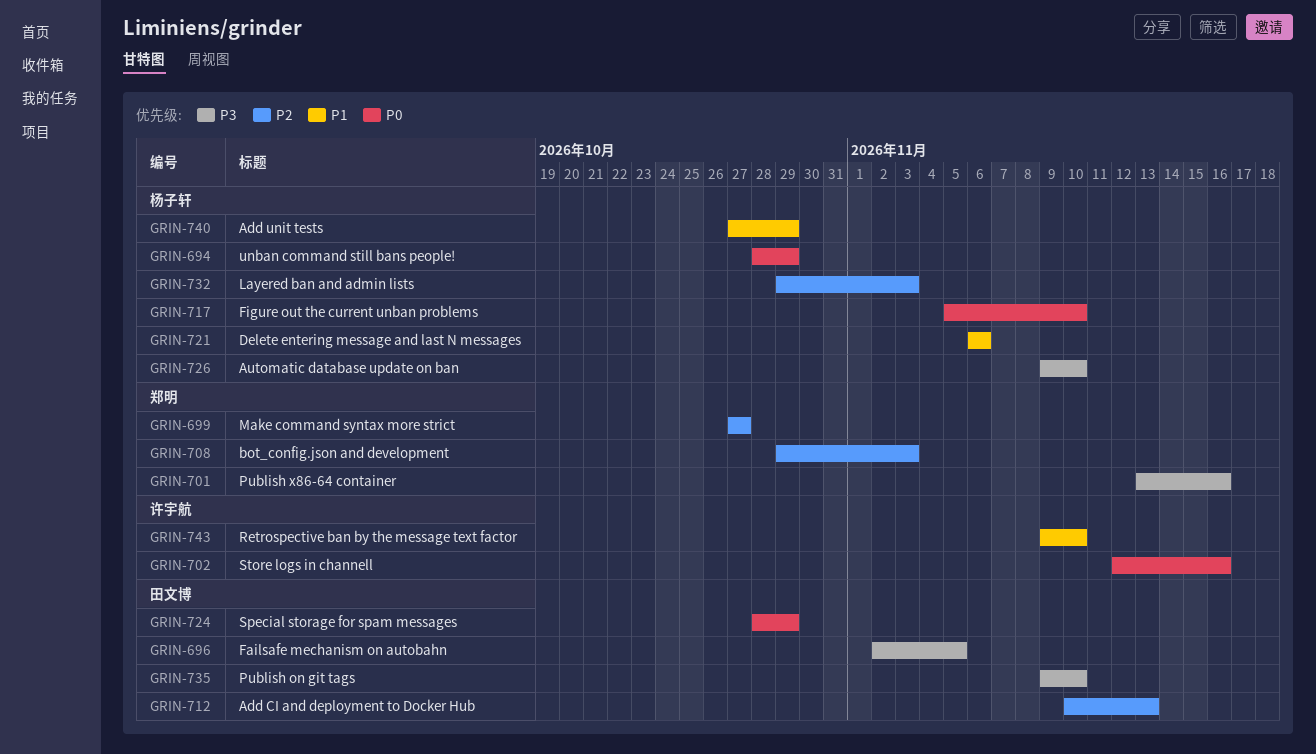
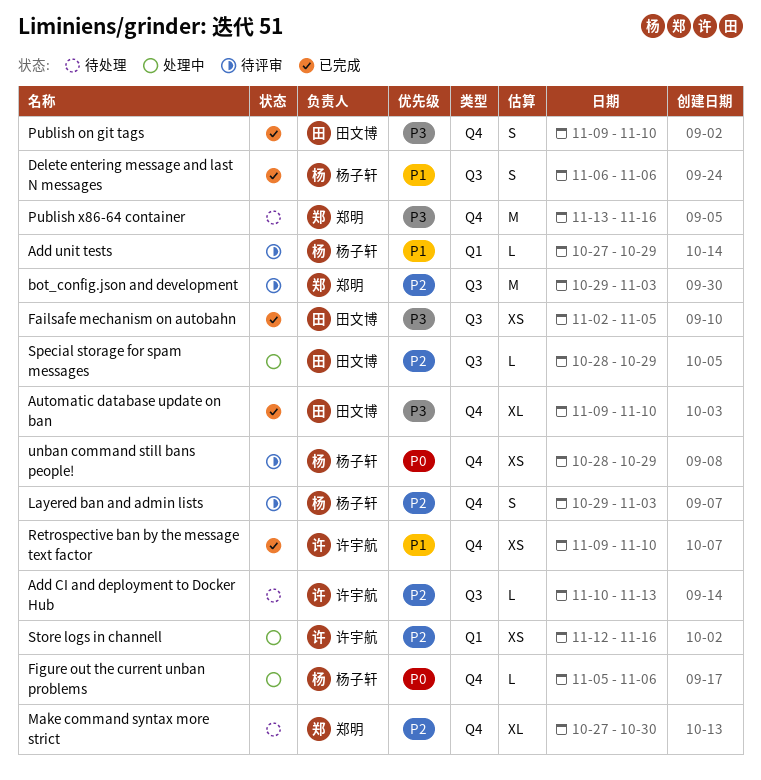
Add CI and deployment to Docker Hub, owner: 田文博 -> 许宇航
Automatic database update on ban, owner: 杨子轩 -> 田文博
Figure out the current unban problems, due: Nov 10 -> Nov 6
Make command syntax more strict, due: Oct 27 -> Oct 30
Special storage for spam messages, priority: P0 -> P2
Store logs in channell, priority: P0 -> P2

